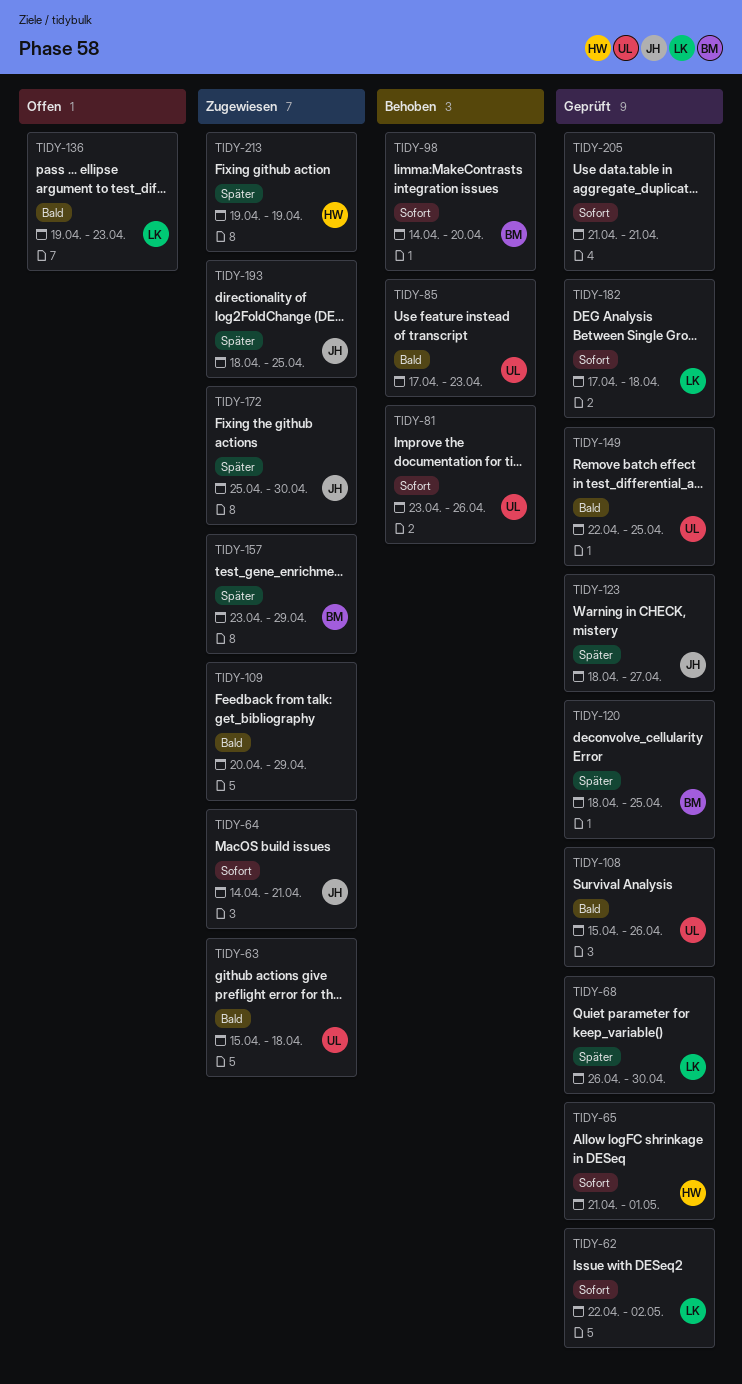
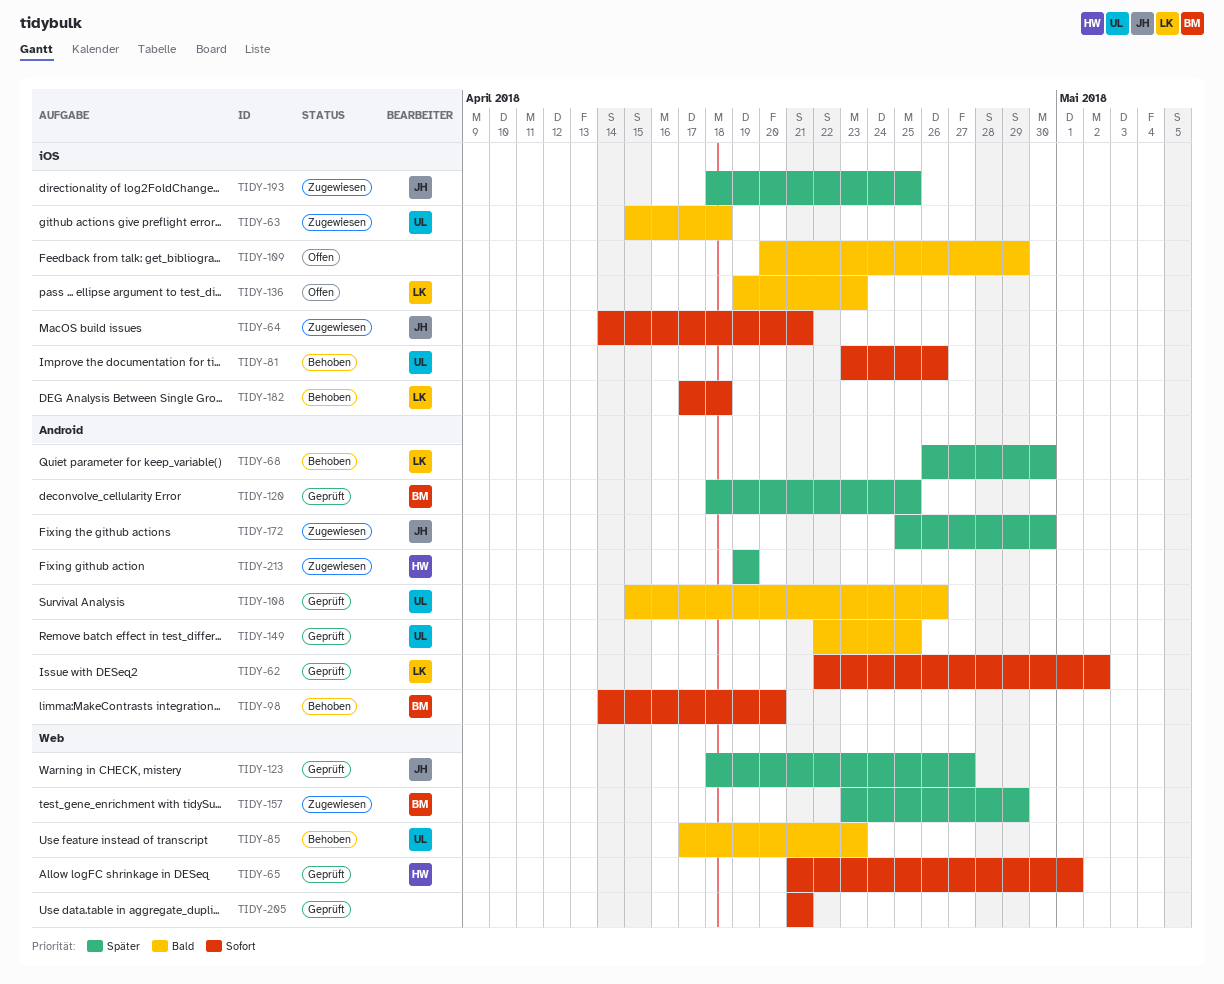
TIDY-68, status: Geprüft -> Behoben
TIDY-109, status: Zugewiesen -> Offen
TIDY-182, status: Geprüft -> Behoben

